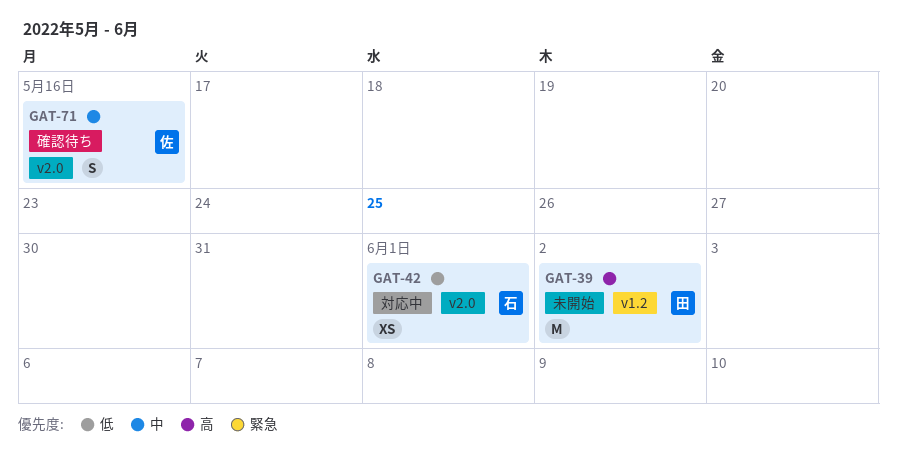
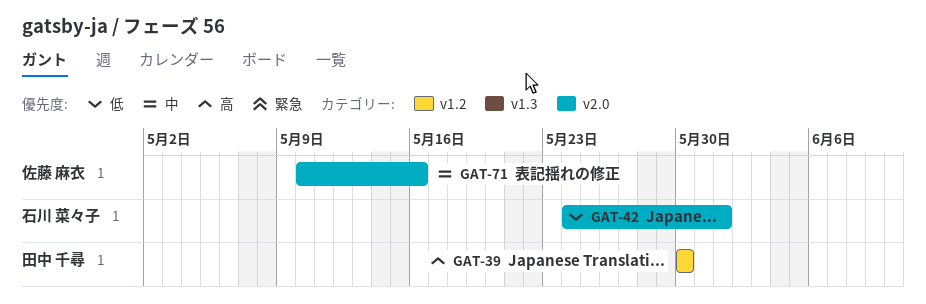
GAT-39, due: Jun 2 -> May 30

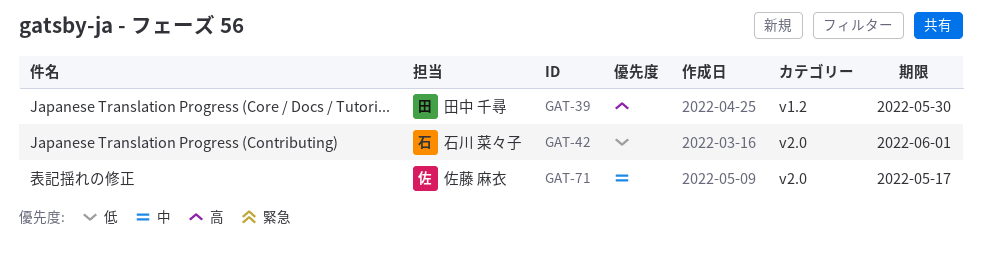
GAT-71, due: May 16 -> May 17

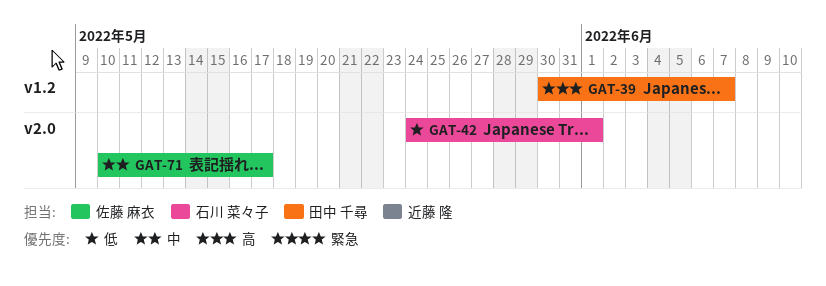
GAT-39, due: May 30 -> Jun 7

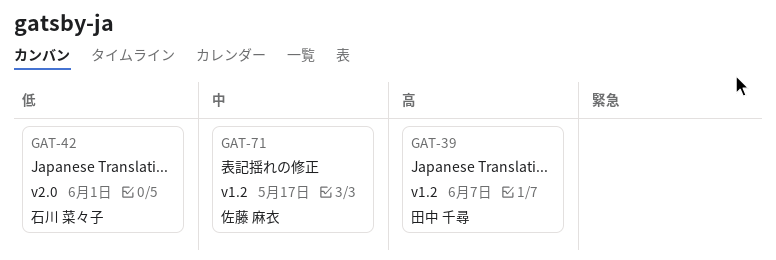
GAT-71, label: v2.0 -> v1.2

